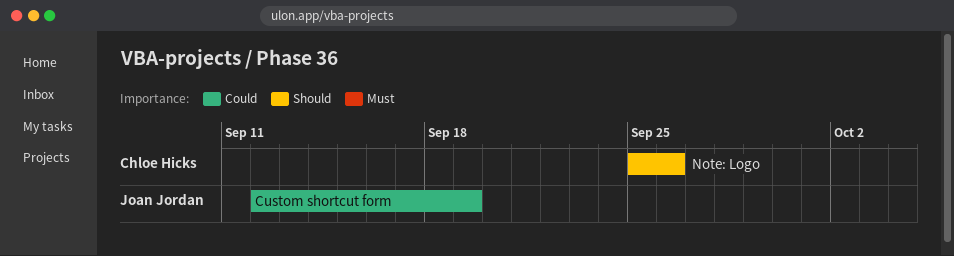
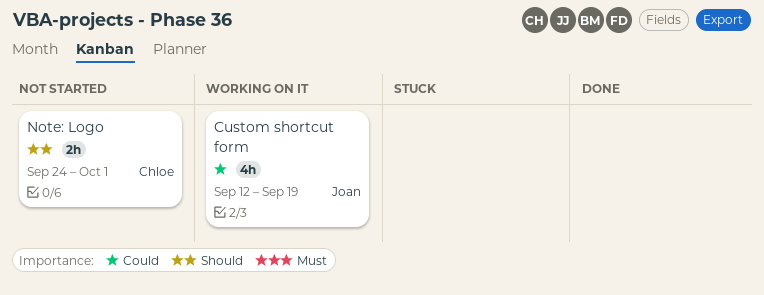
Note: Logo, start: Sep 25 -> Sep 24
Note: Logo, due: Sep 26 -> Oct 1

